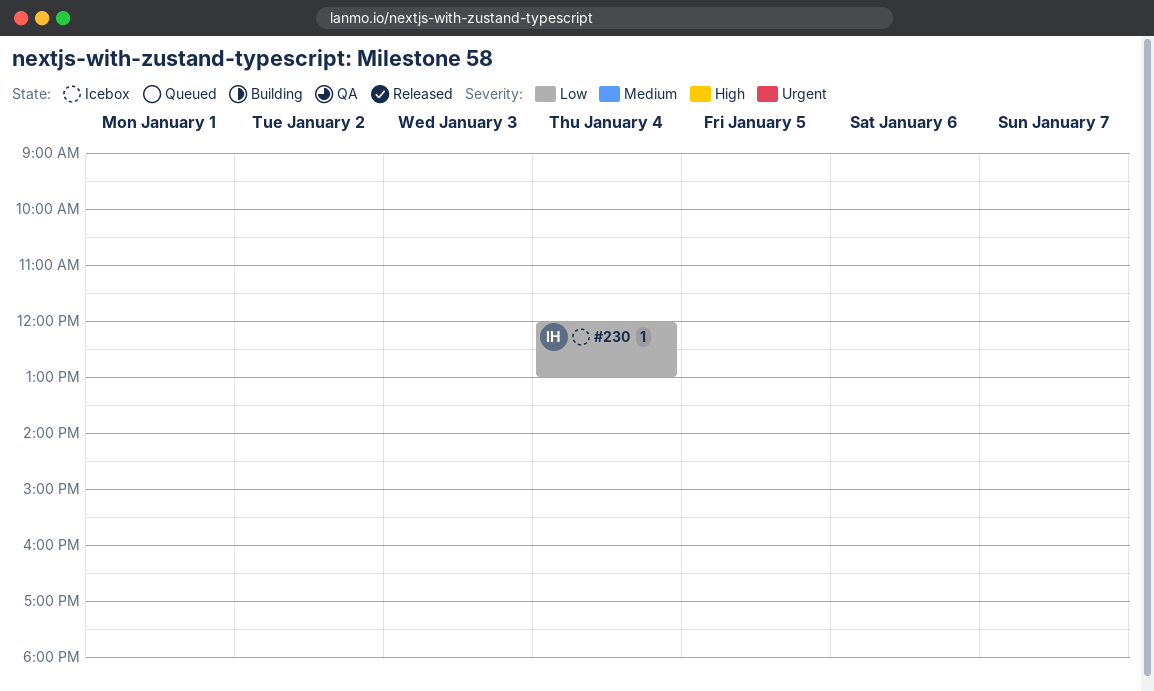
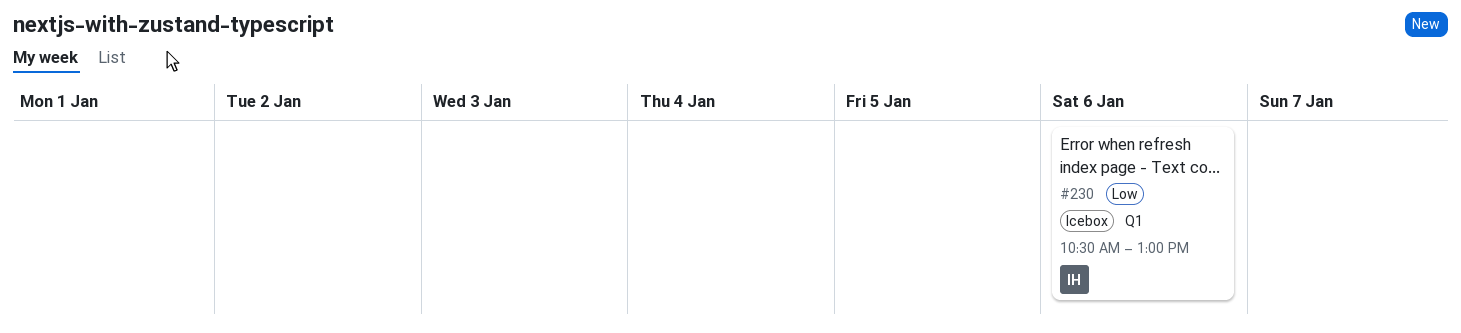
#230, day: Jan 4 -> Jan 6
#230, begins: 12:00 -> 10:30

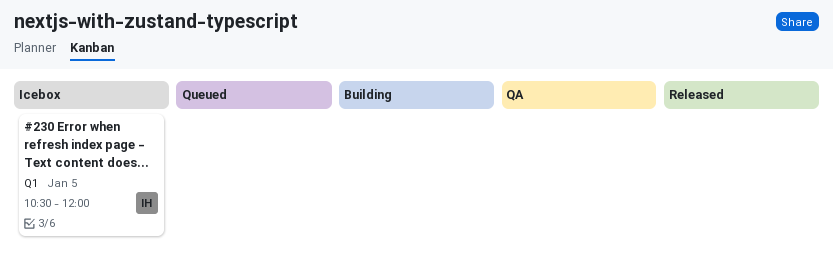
#230, day: Jan 6 -> Jan 5
#230, ends: 13:00 -> 12:00

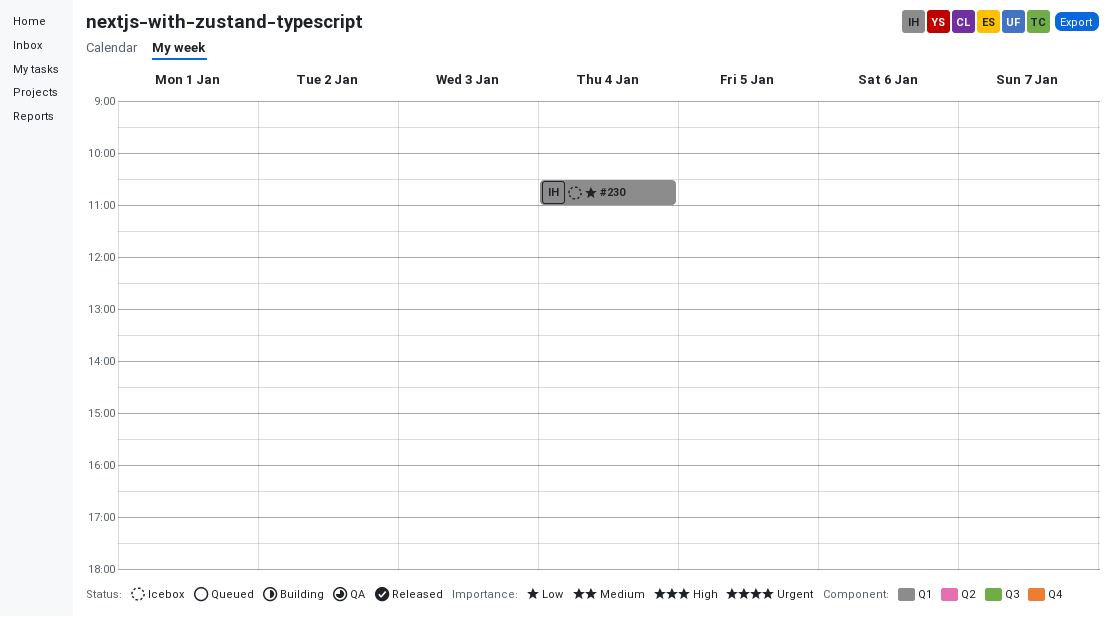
#230, day: Jan 5 -> Jan 4
#230, ends: 12:00 -> 11:00

